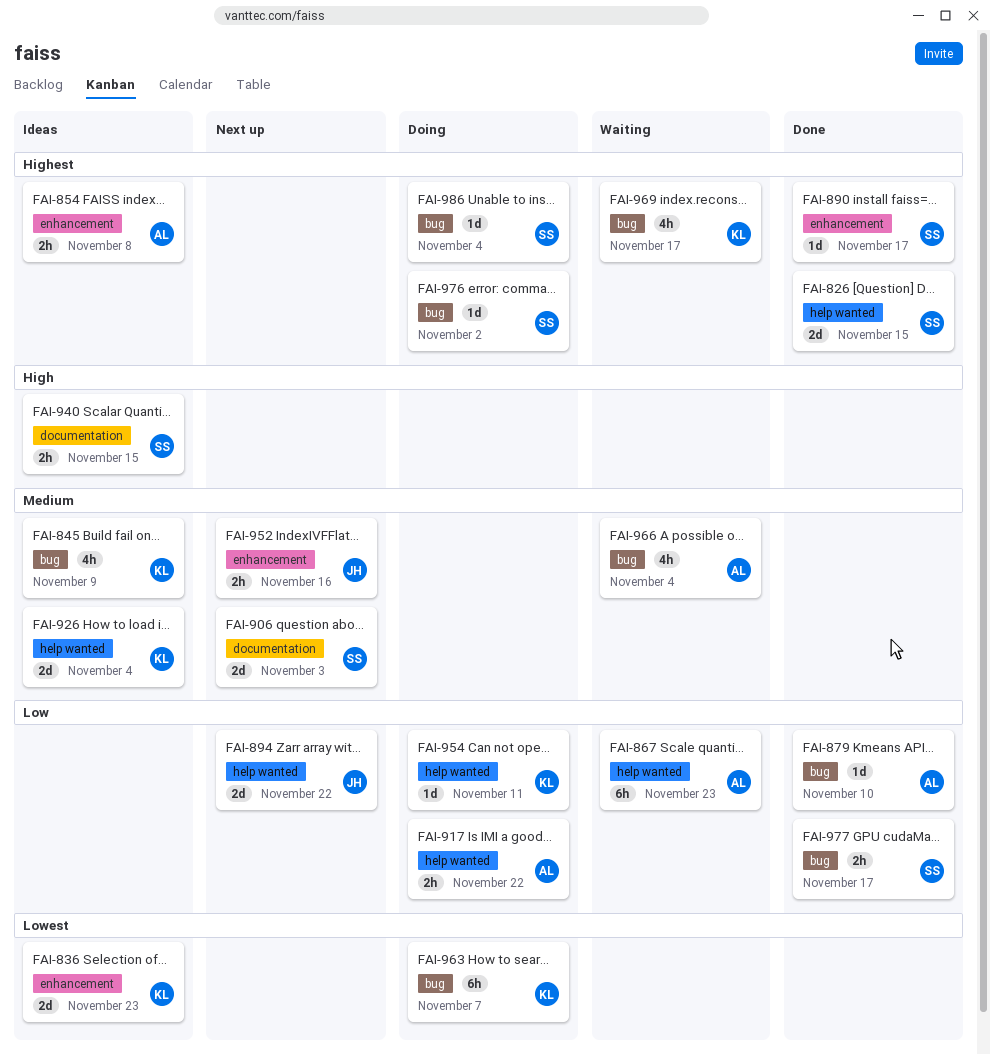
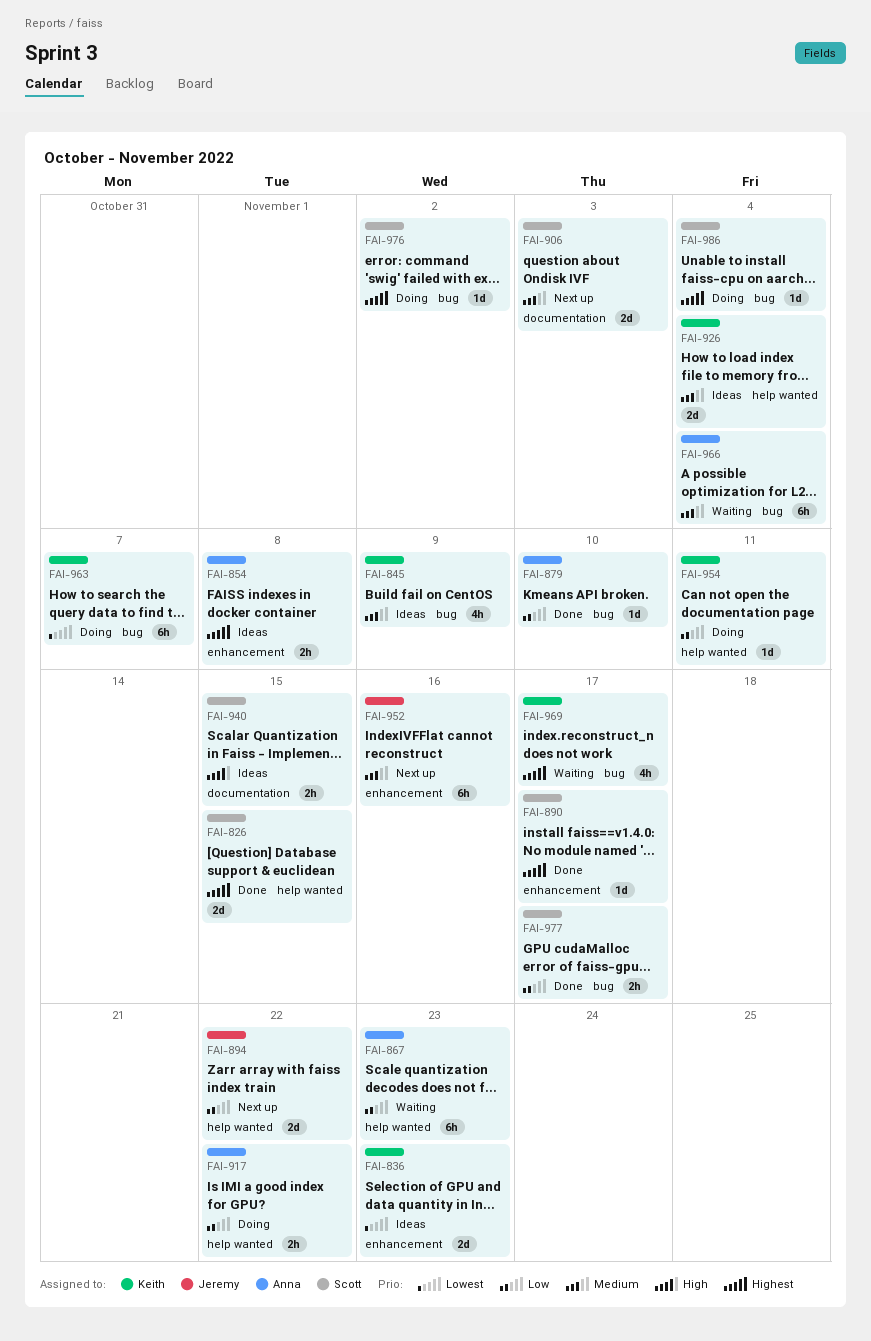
FAI-952, estimate: 2h -> 6h
FAI-966, estimate: 4h -> 6h

